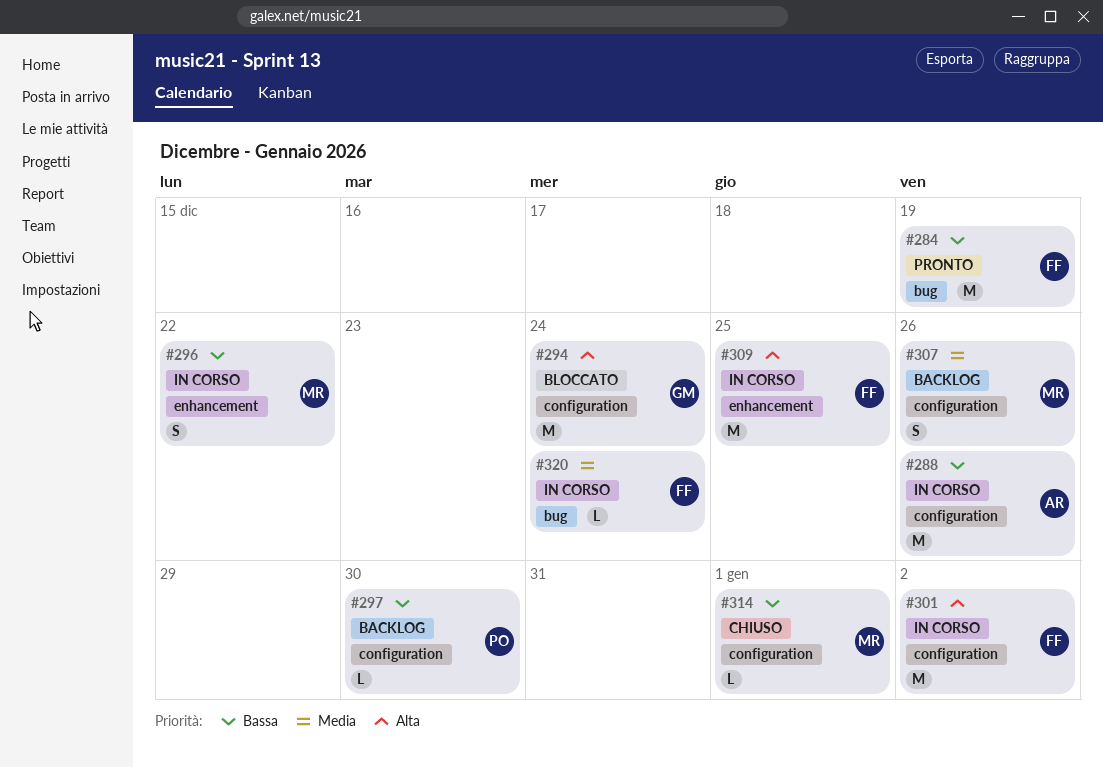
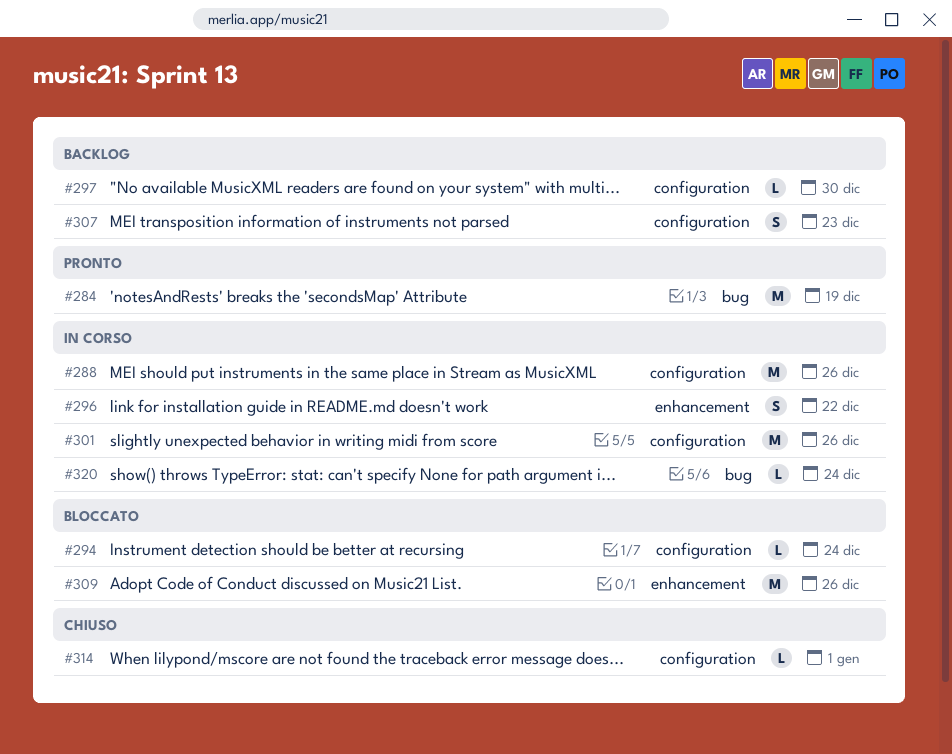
#294, estimate: M -> L
#301, due: Jan 2 -> Dec 26
#307, due: Dec 26 -> Dec 23
#309, status: In corso -> Bloccato
#309, due: Dec 25 -> Dec 26

